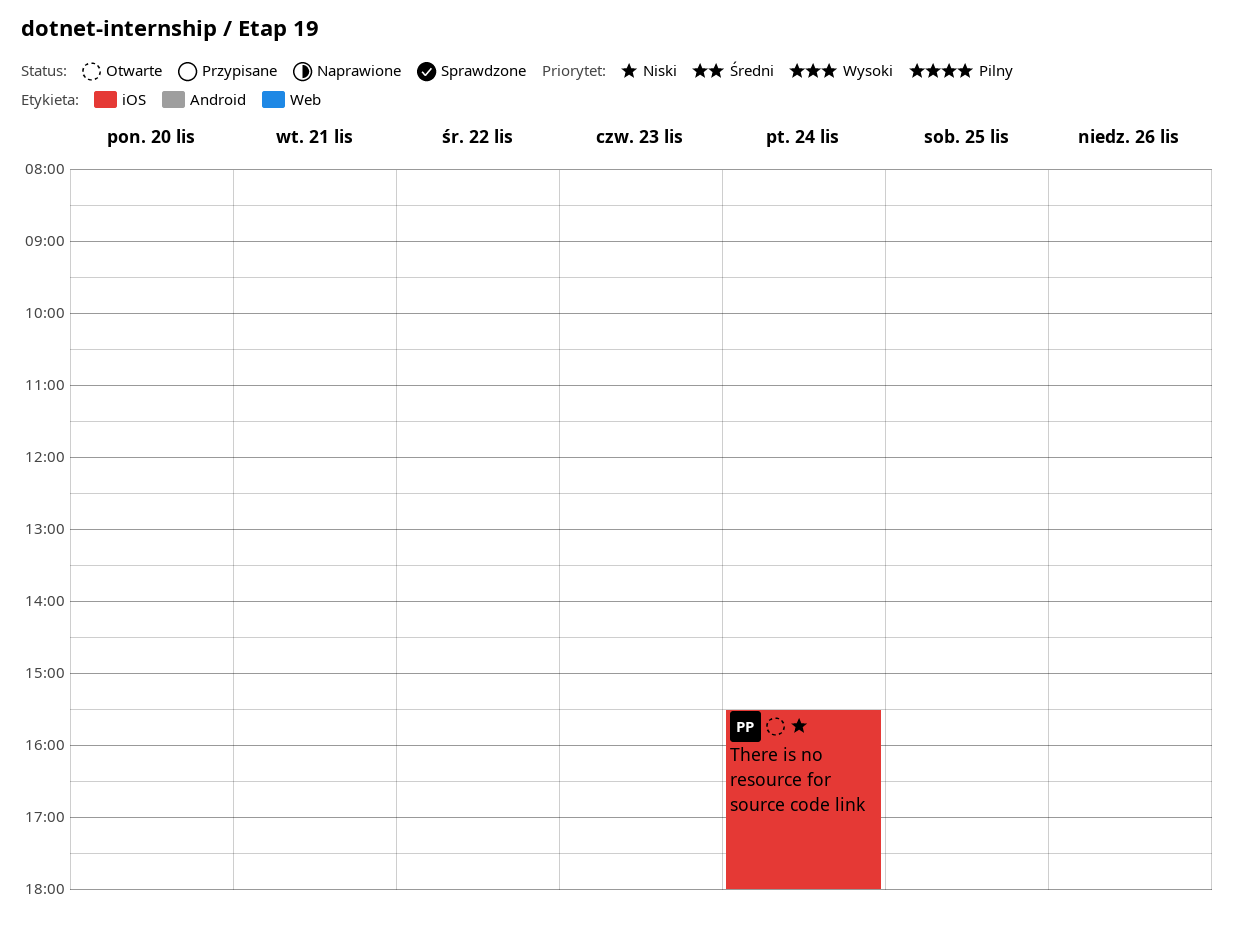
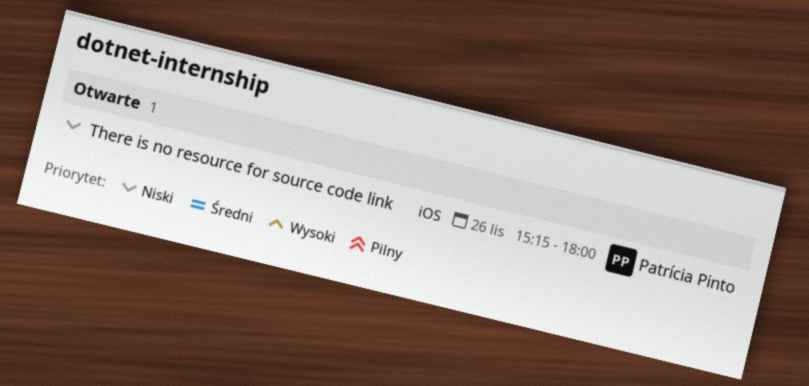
There is no resource for source code link, day: Nov 24 -> Nov 26
There is no resource for source code link, begins: 15:30 -> 15:15

